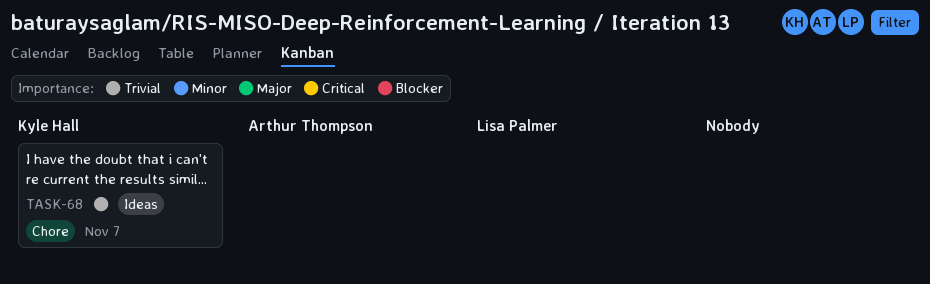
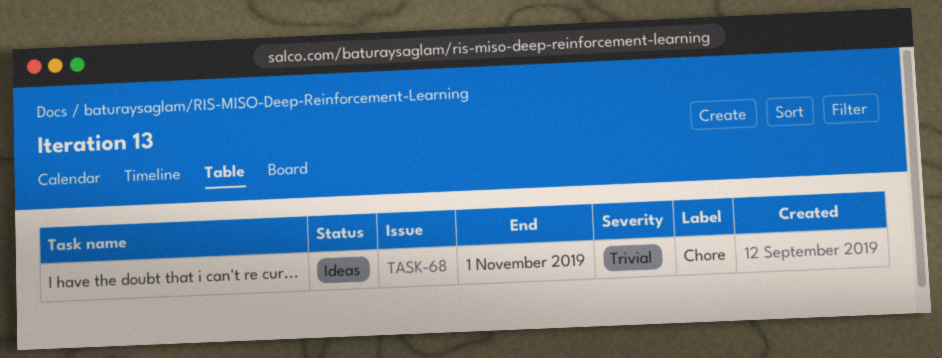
TASK-68, due: Nov 7 -> Nov 1

